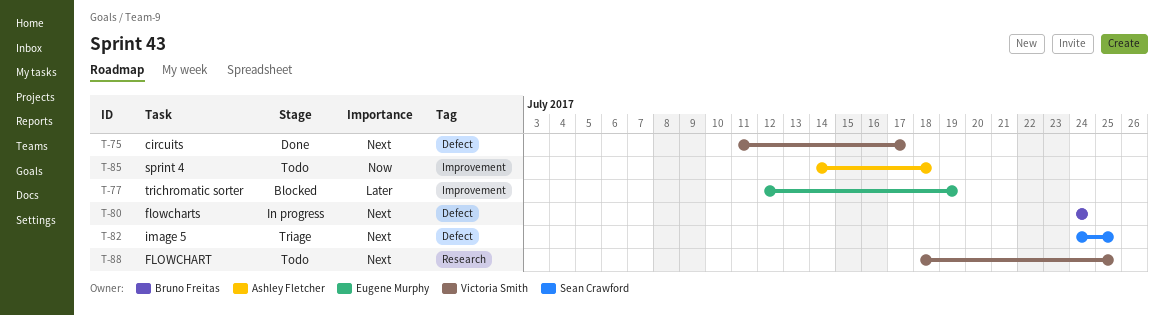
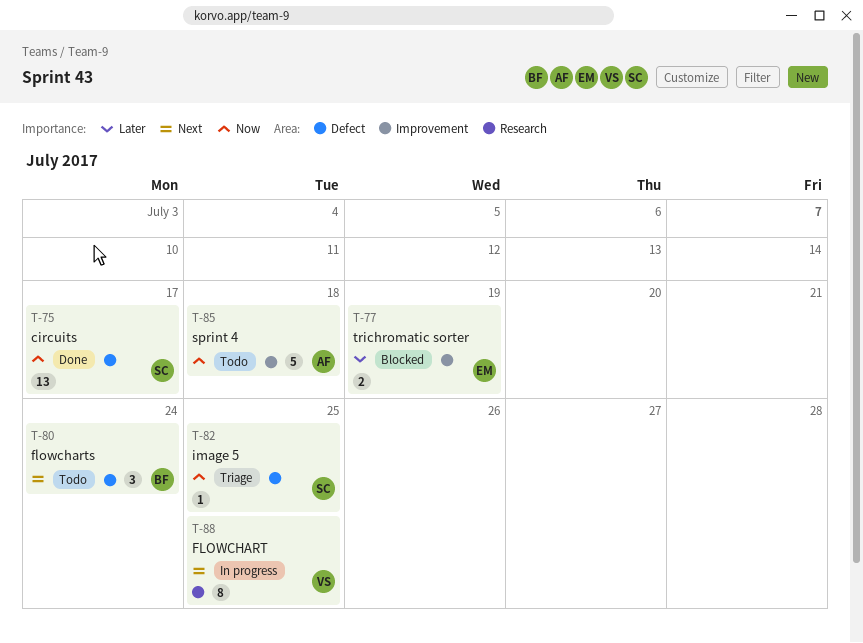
T-75, owner: Victoria Smith -> Sean Crawford
T-75, priority: Next -> Now
T-80, status: In progress -> Todo
T-82, priority: Next -> Now
T-88, status: Todo -> In progress

